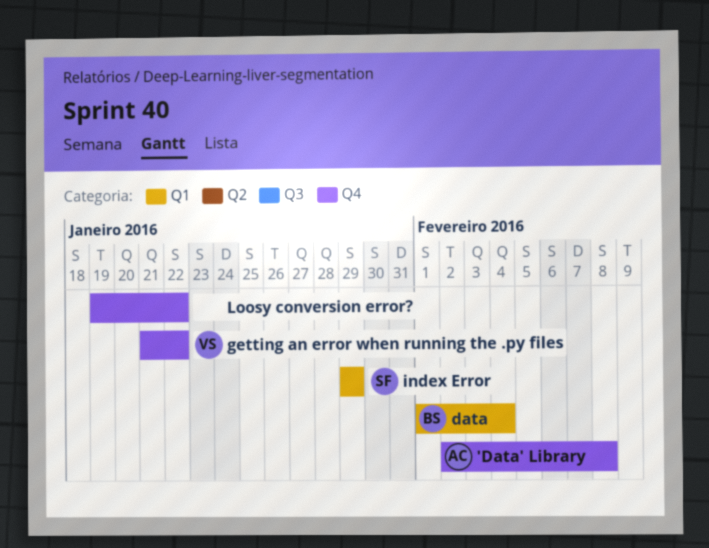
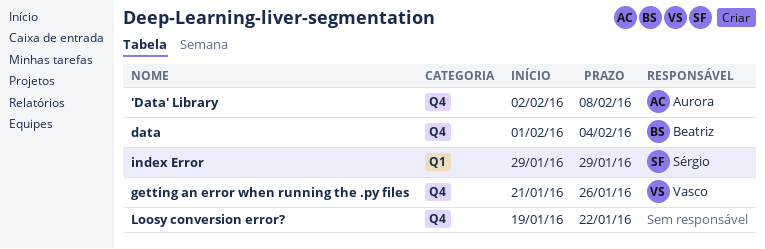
data, label: Q1 -> Q4
getting an error when running the .py files, due: Jan 22 -> Jan 26

